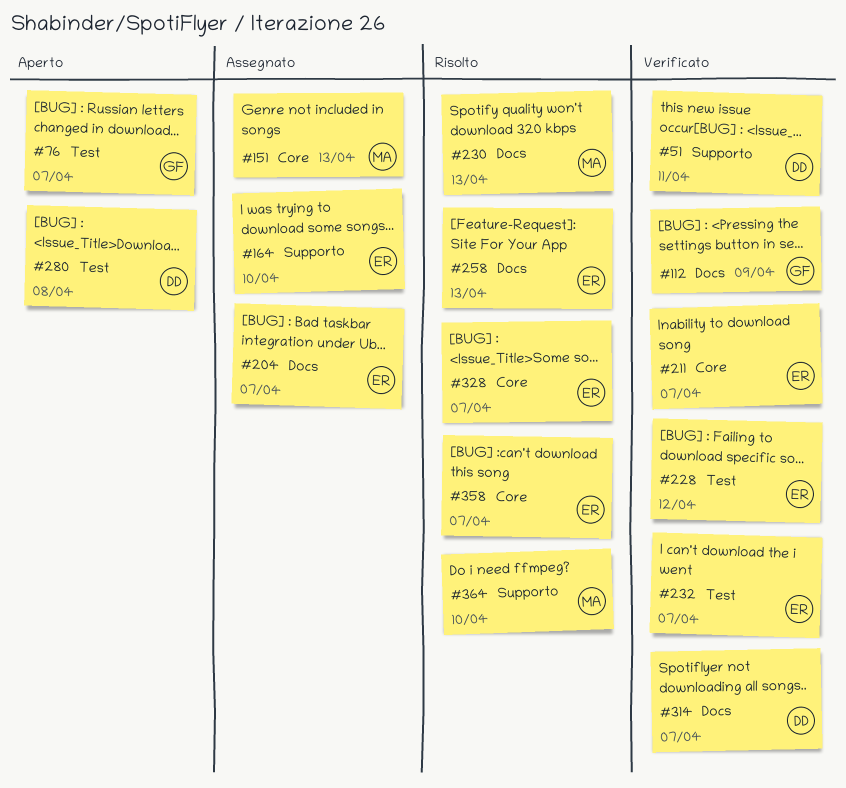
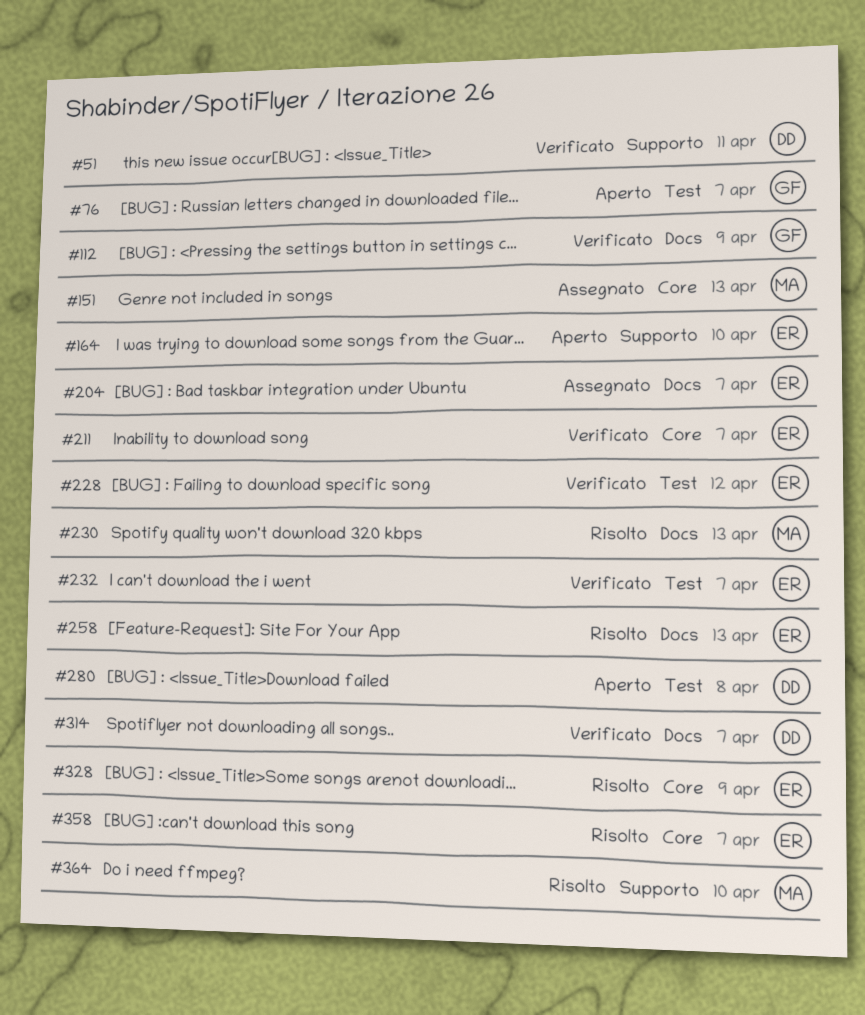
#164, status: Assegnato -> Aperto
#328, due: Apr 7 -> Apr 9

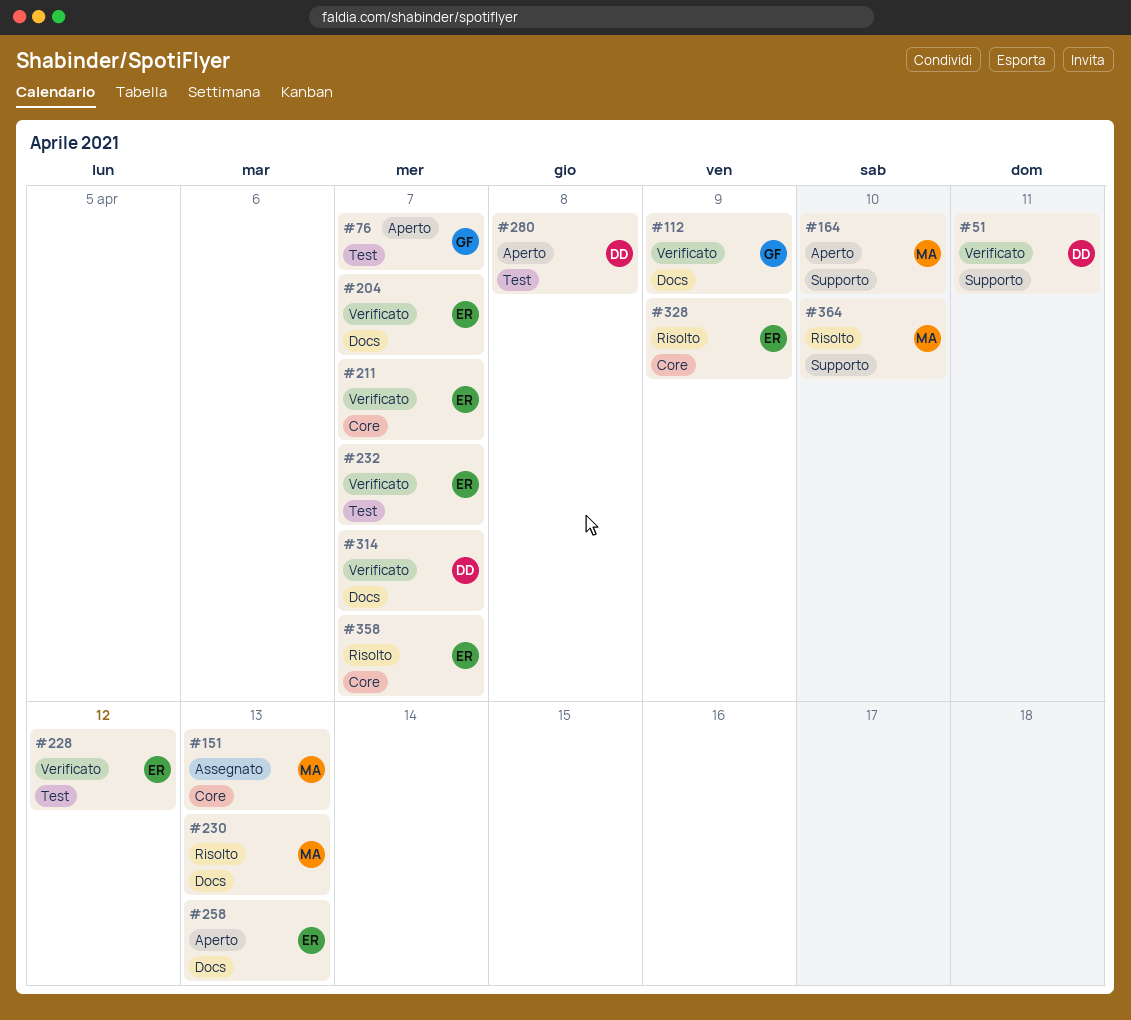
#164, owner: ER -> MA
#204, status: Assegnato -> Verificato
#258, status: Risolto -> Aperto

